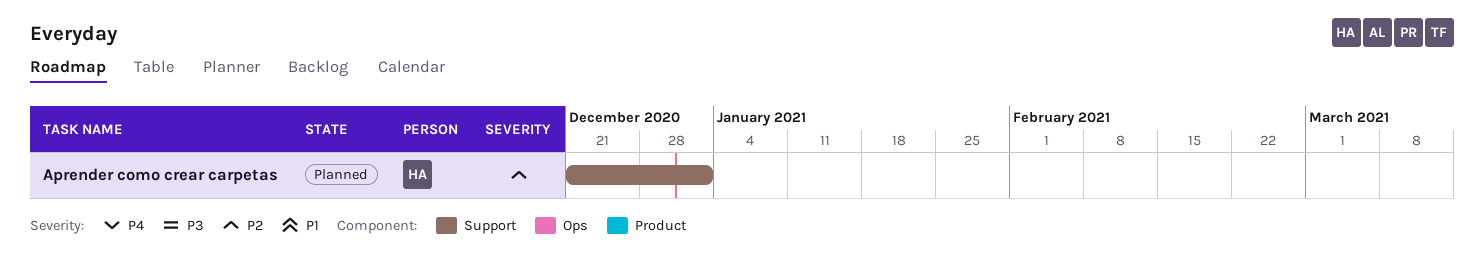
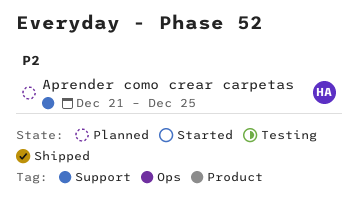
Aprender como crear carpetas, due: Jan 1 -> Dec 25

